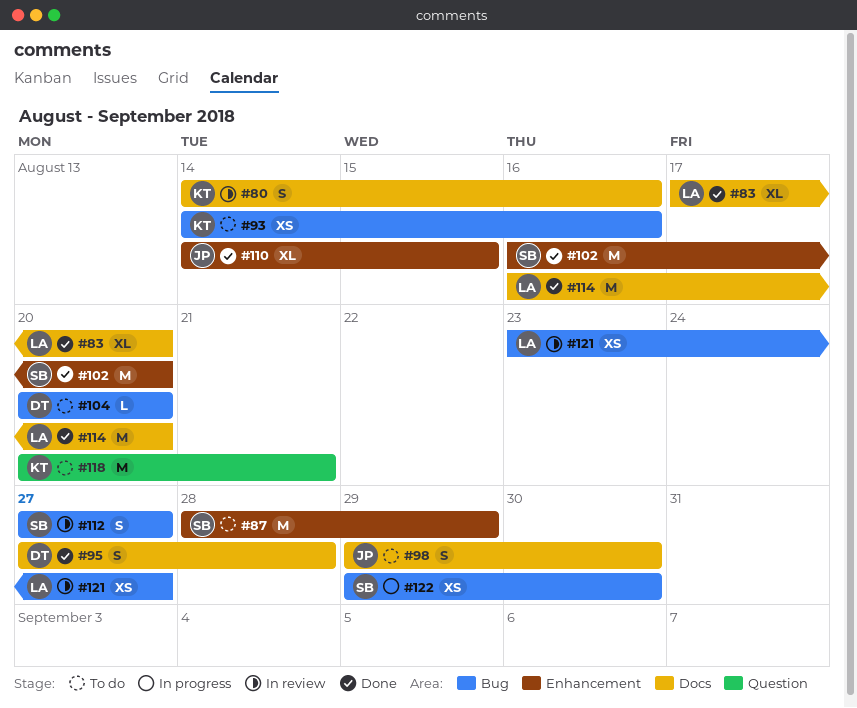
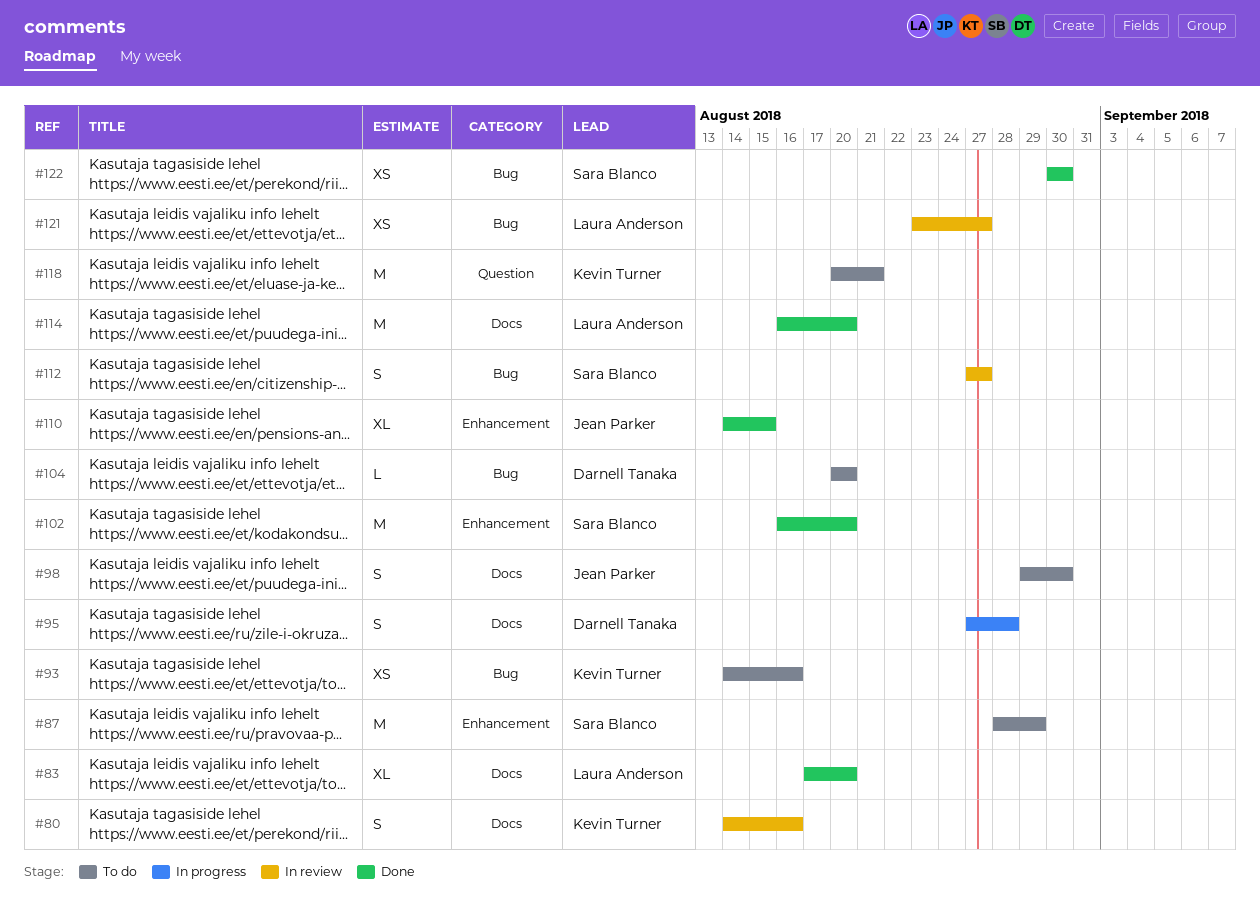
#95, status: Done -> In progress
#122, status: In progress -> Done
#122, start: Aug 29 -> Aug 30

